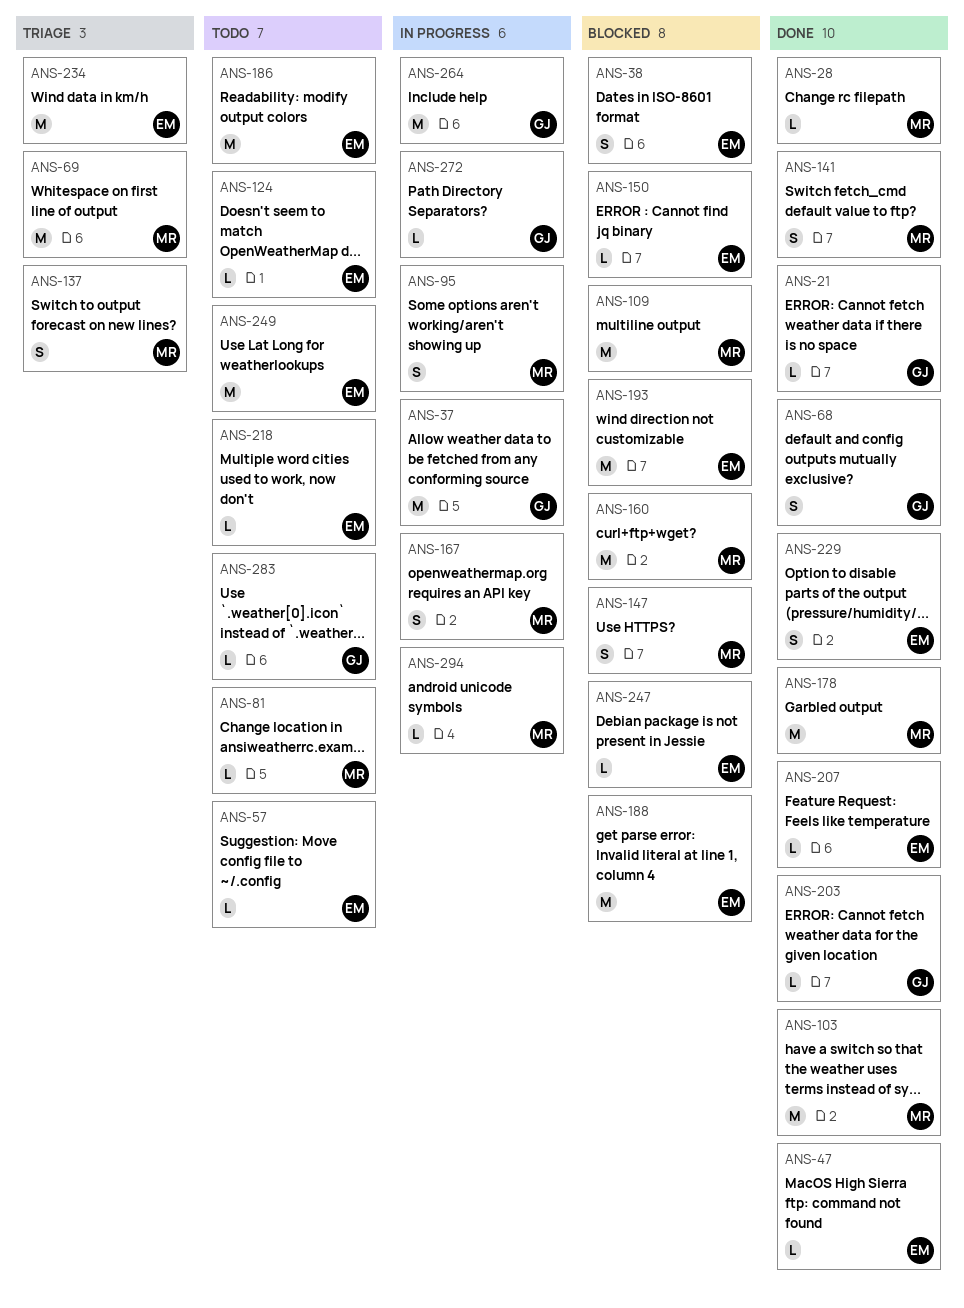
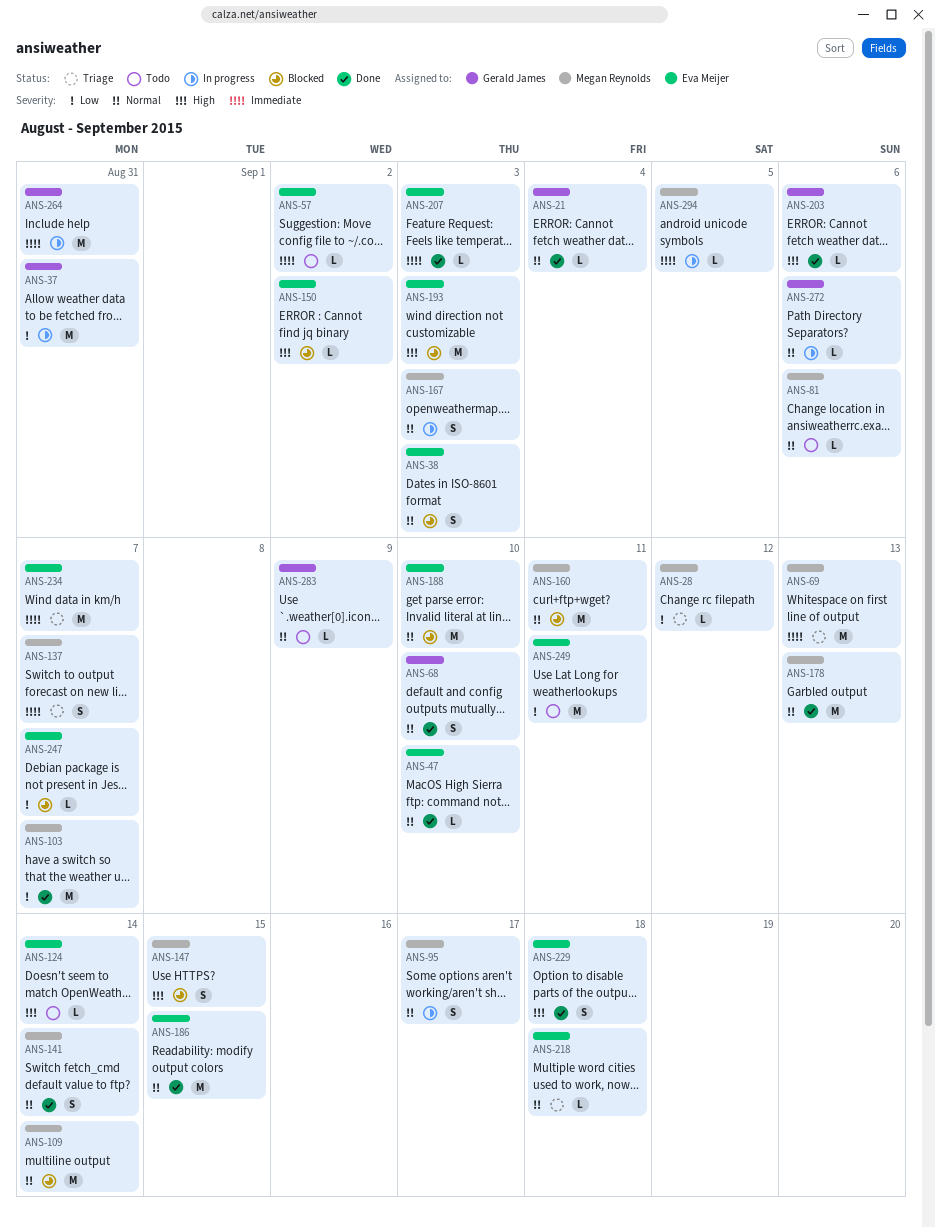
ANS-28, status: Done -> Triage
ANS-186, status: Todo -> Done
ANS-218, status: Todo -> Triage

